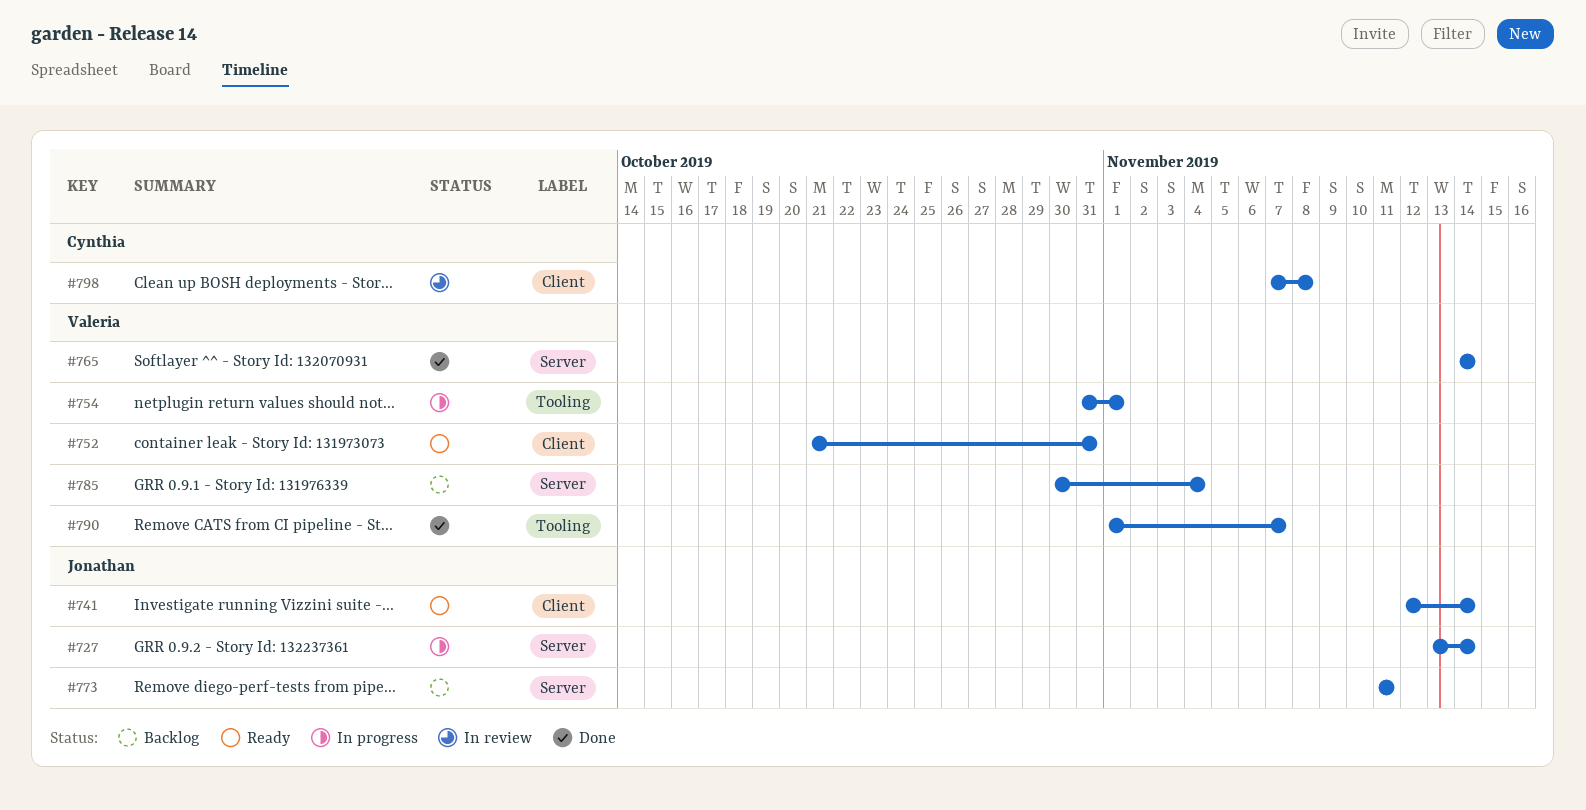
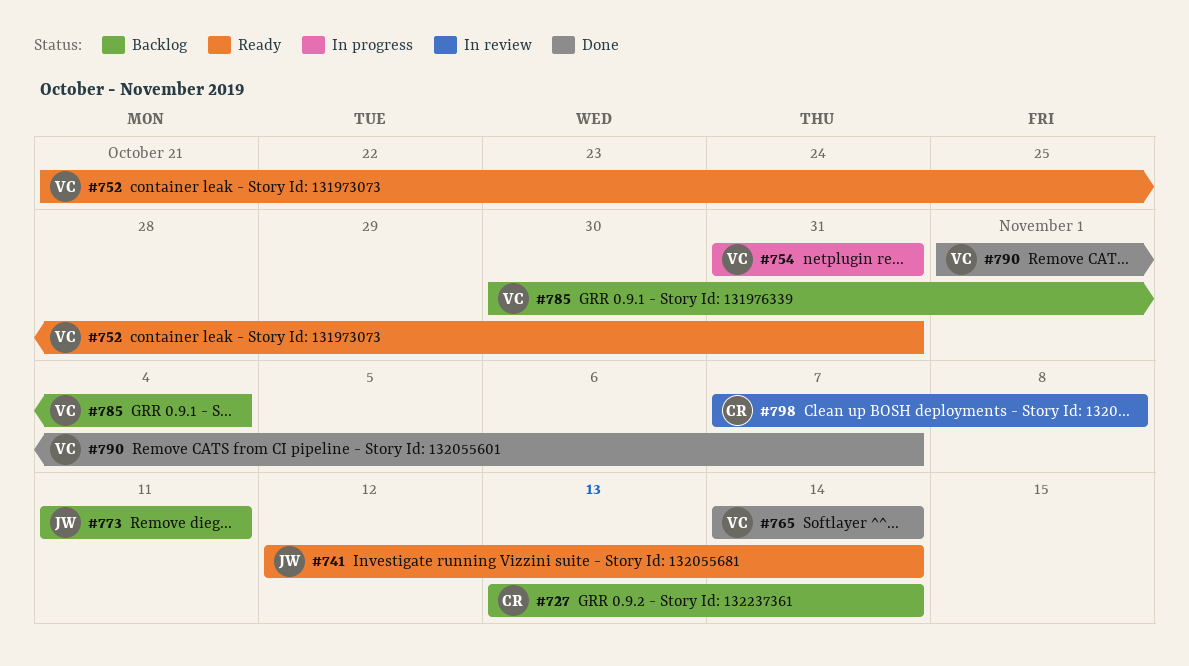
#727, status: In progress -> Backlog
#727, owner: Jonathan -> Cynthia
#754, due: Nov 1 -> Oct 31

